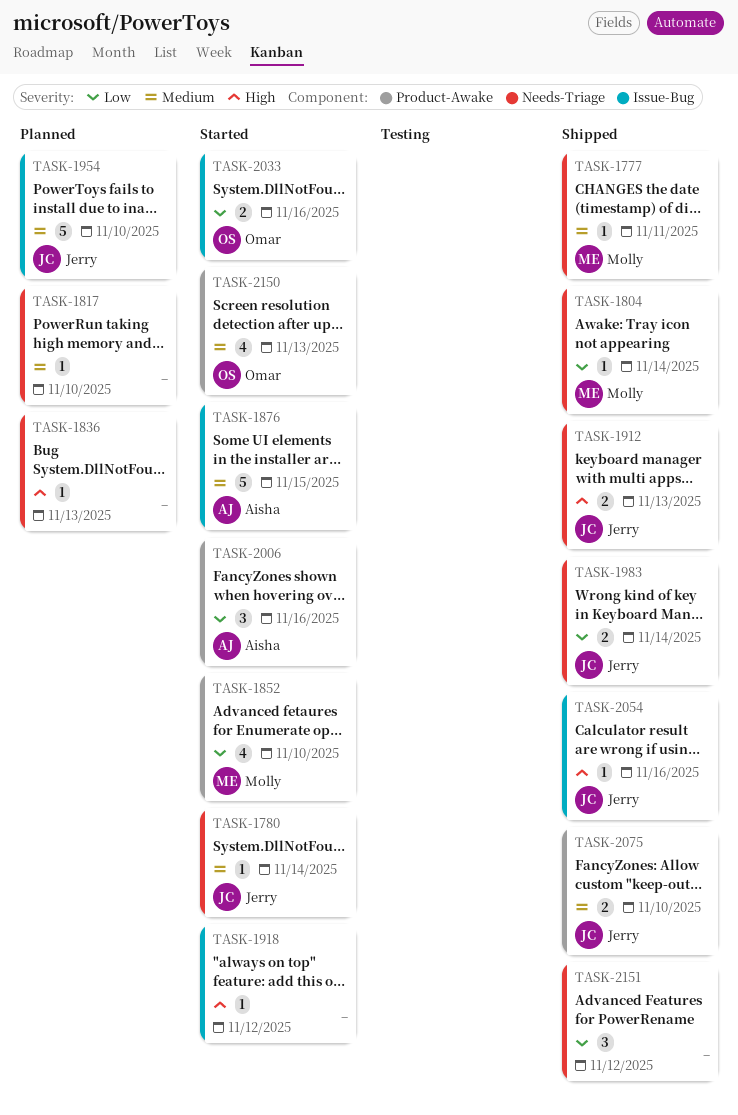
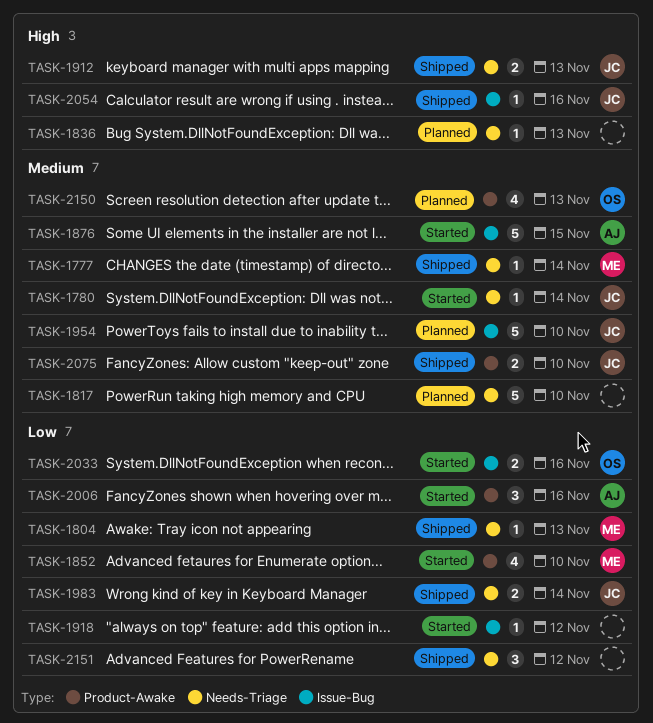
TASK-1777, due: Nov 11 -> Nov 14
TASK-1804, due: Nov 14 -> Nov 13
TASK-1817, estimate: 1 -> 5
TASK-1918, priority: High -> Low
TASK-2150, status: Started -> Planned

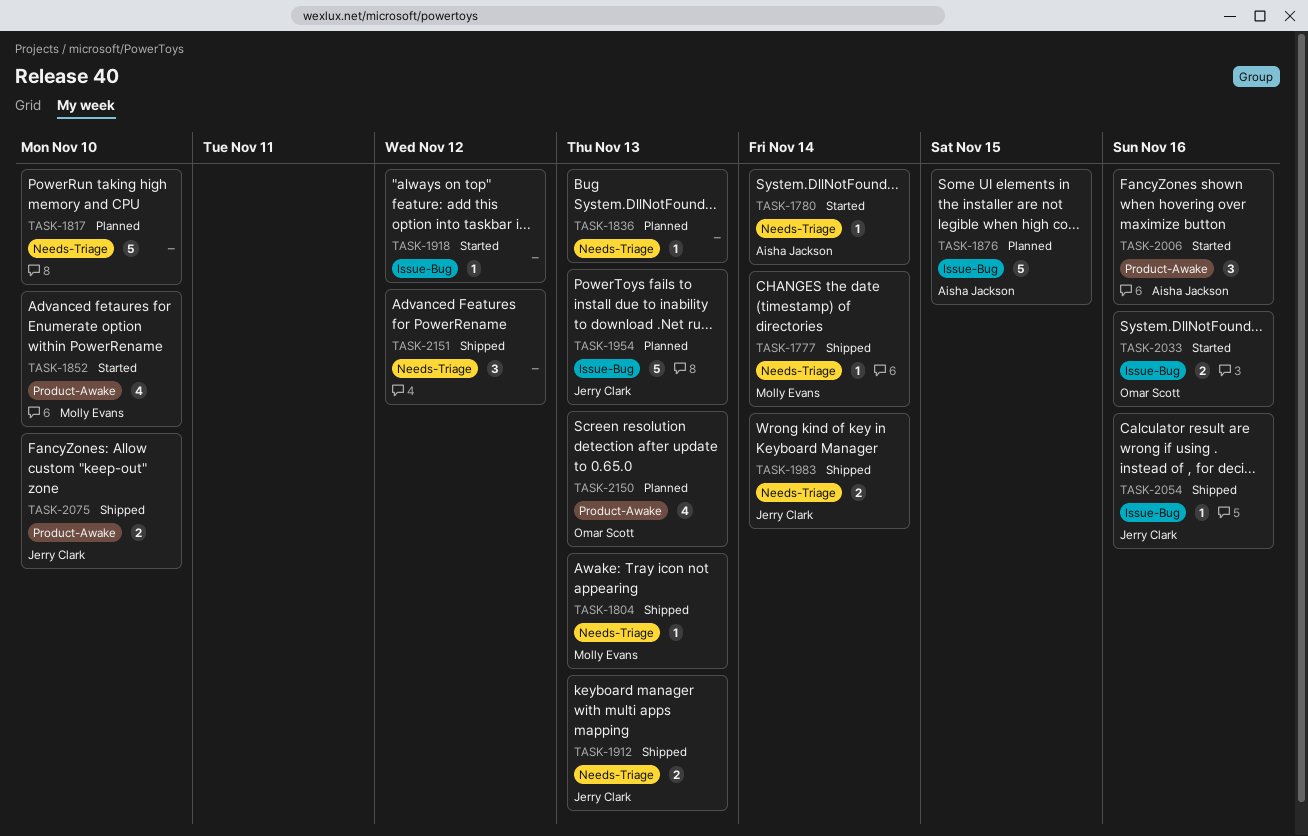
TASK-1780, owner: Jerry Clark -> Aisha Jackson
TASK-1876, status: Started -> Planned
TASK-1954, due: Nov 10 -> Nov 13

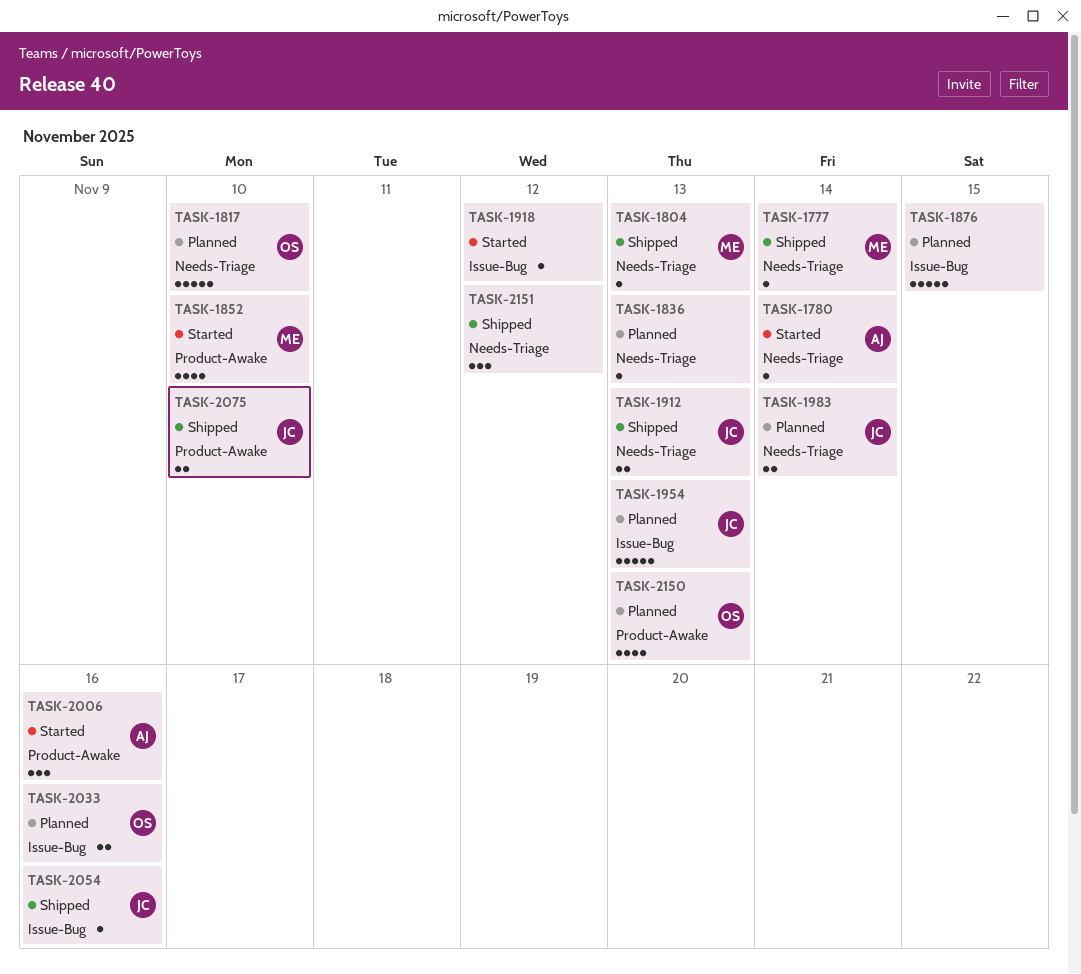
TASK-1817, owner: none -> Omar Scott
TASK-1876, owner: Aisha Jackson -> none
TASK-1983, status: Shipped -> Planned
TASK-2033, status: Started -> Planned

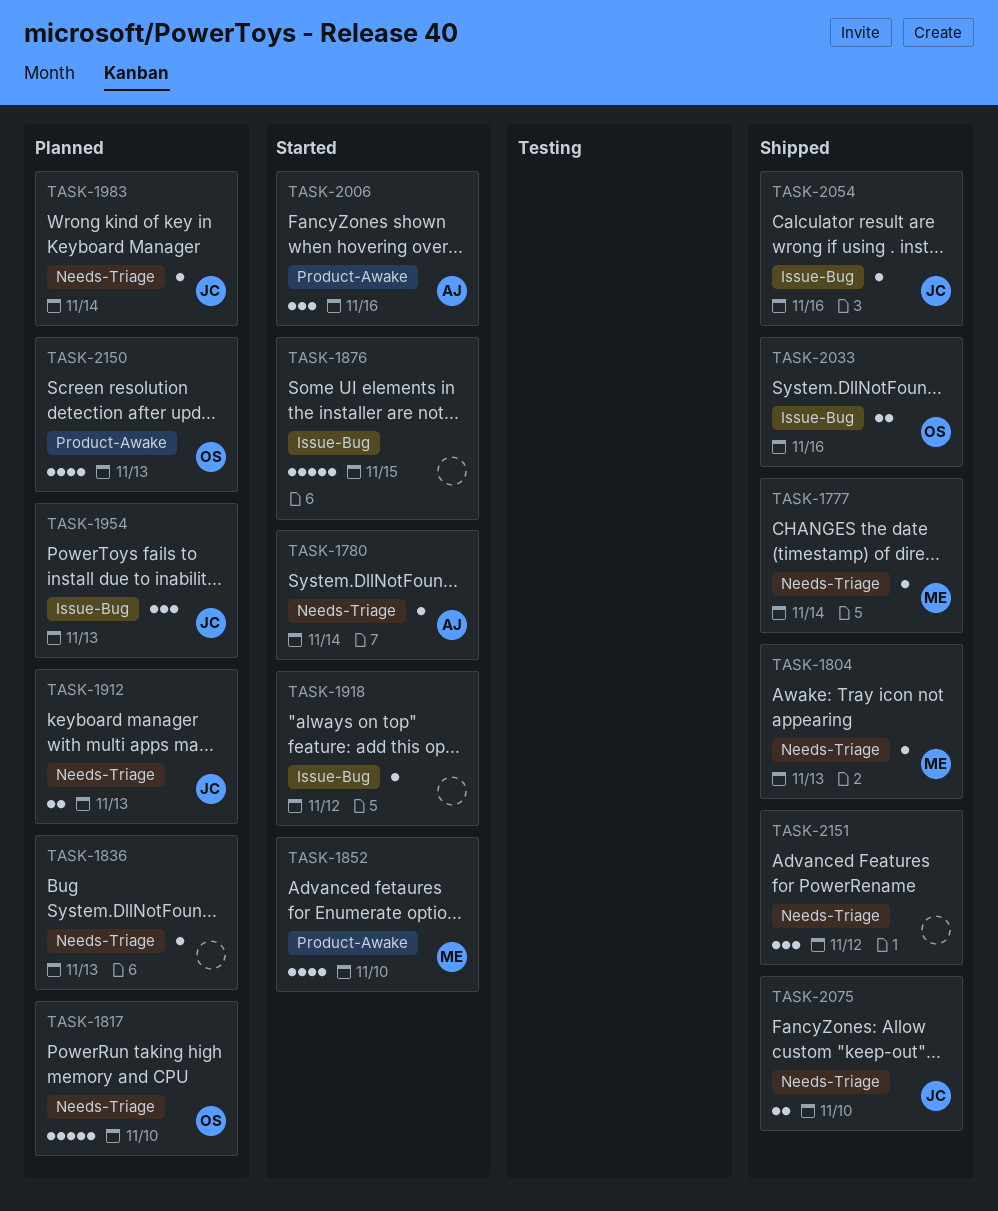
TASK-1876, status: Planned -> Started
TASK-1912, status: Shipped -> Planned
TASK-1954, estimate: 5 -> 3
TASK-1983, estimate: 2 -> 1
TASK-2033, status: Planned -> Shipped
TASK-2075, label: Product-Awake -> Needs-Triage

